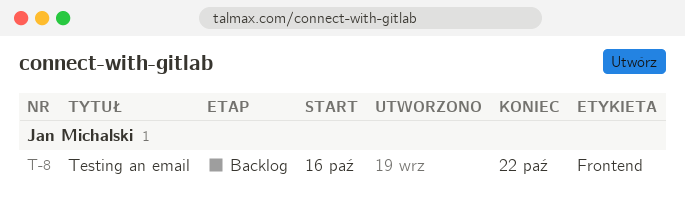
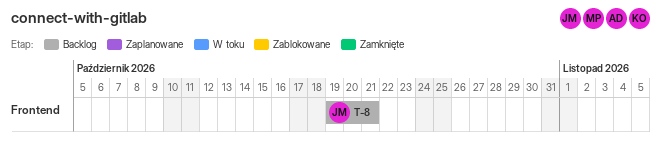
T-8, start: Oct 16 -> Oct 19
T-8, due: Oct 22 -> Oct 21

